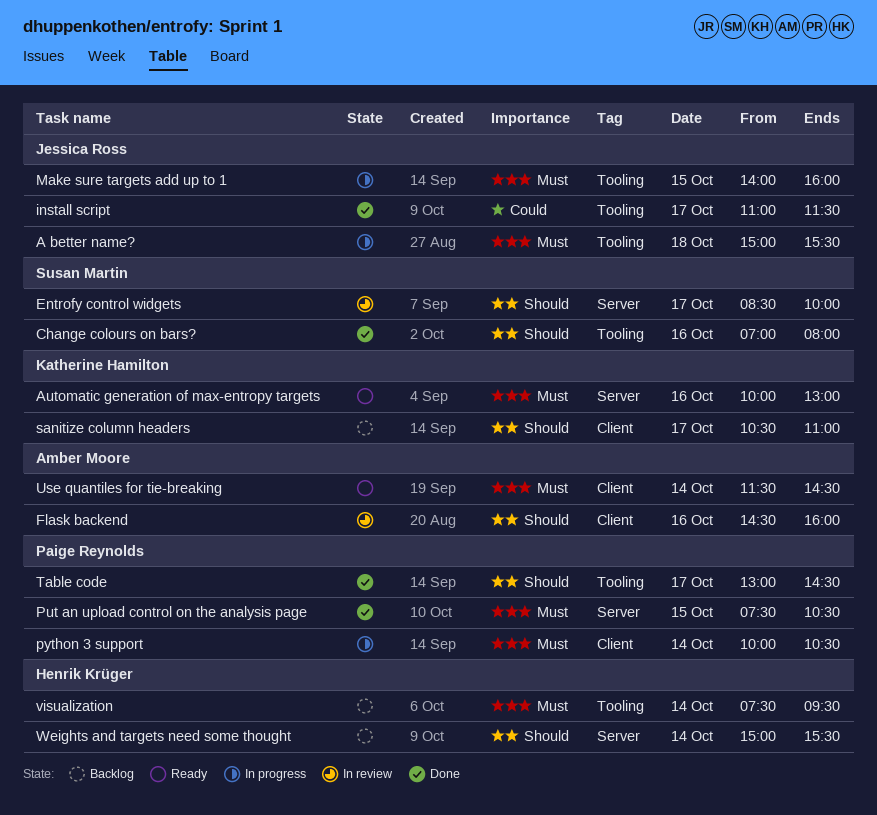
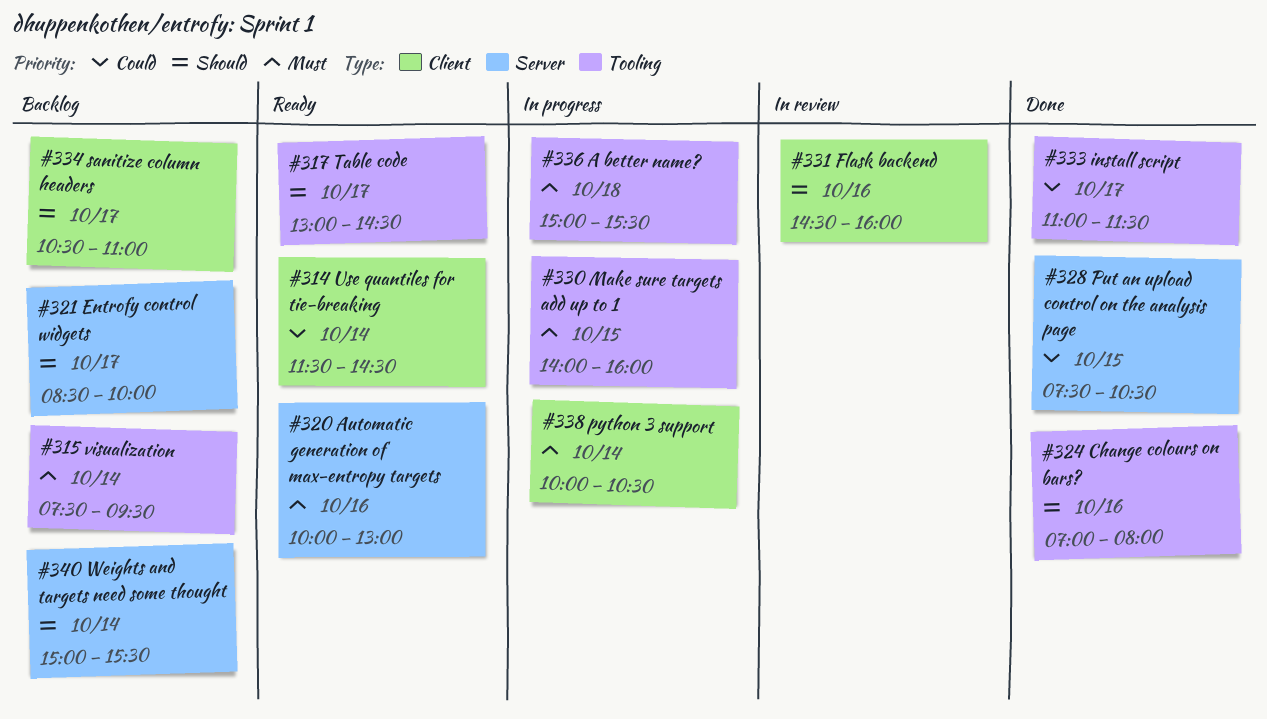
Entrofy control widgets, status: In review -> Backlog
Put an upload control on the analysis page, priority: Must -> Could
Table code, status: Done -> Ready
Use quantiles for tie-breaking, priority: Must -> Could

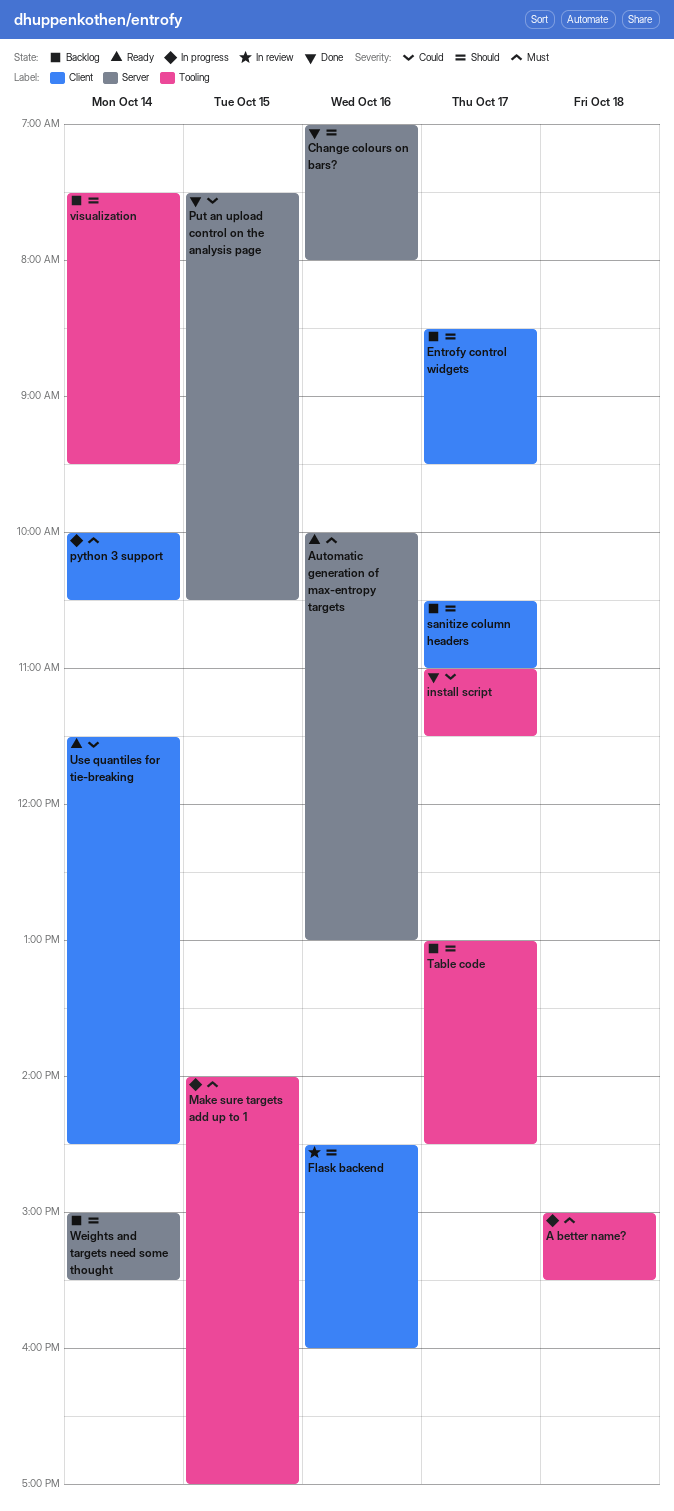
Change colours on bars?, label: Tooling -> Server
Entrofy control widgets, label: Server -> Client
Entrofy control widgets, ends: 10:00 -> 09:30
Make sure targets add up to 1, ends: 16:00 -> 17:00
Table code, status: Ready -> Backlog
visualization, priority: Must -> Should

